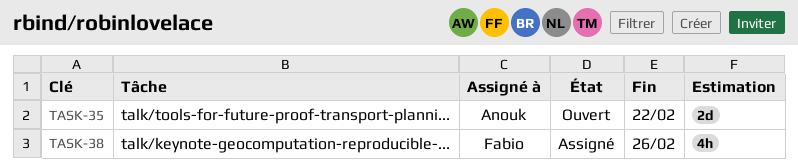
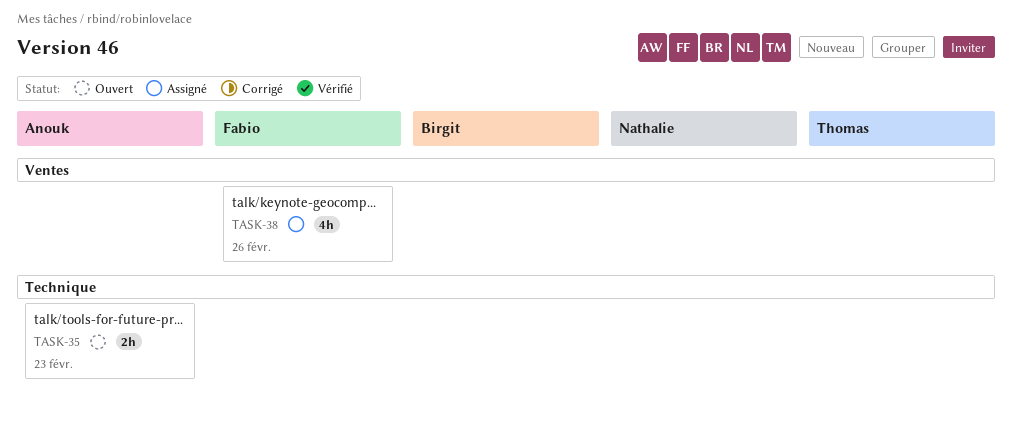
TASK-35, estimate: 2d -> 2h
TASK-35, due: Feb 22 -> Feb 23

